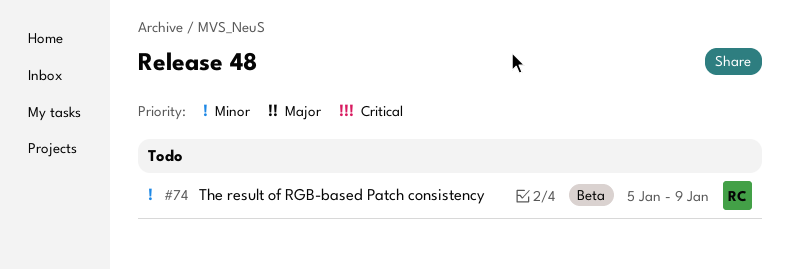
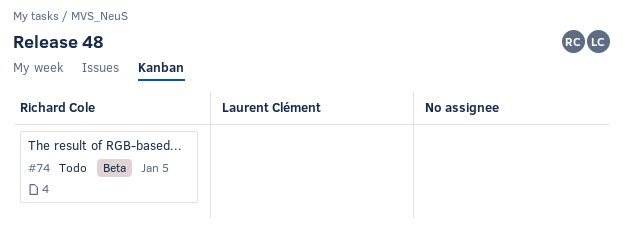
#74, due: Jan 9 -> Jan 5

